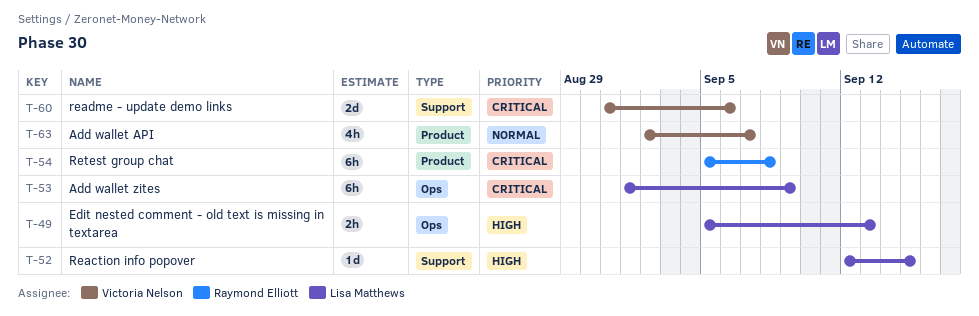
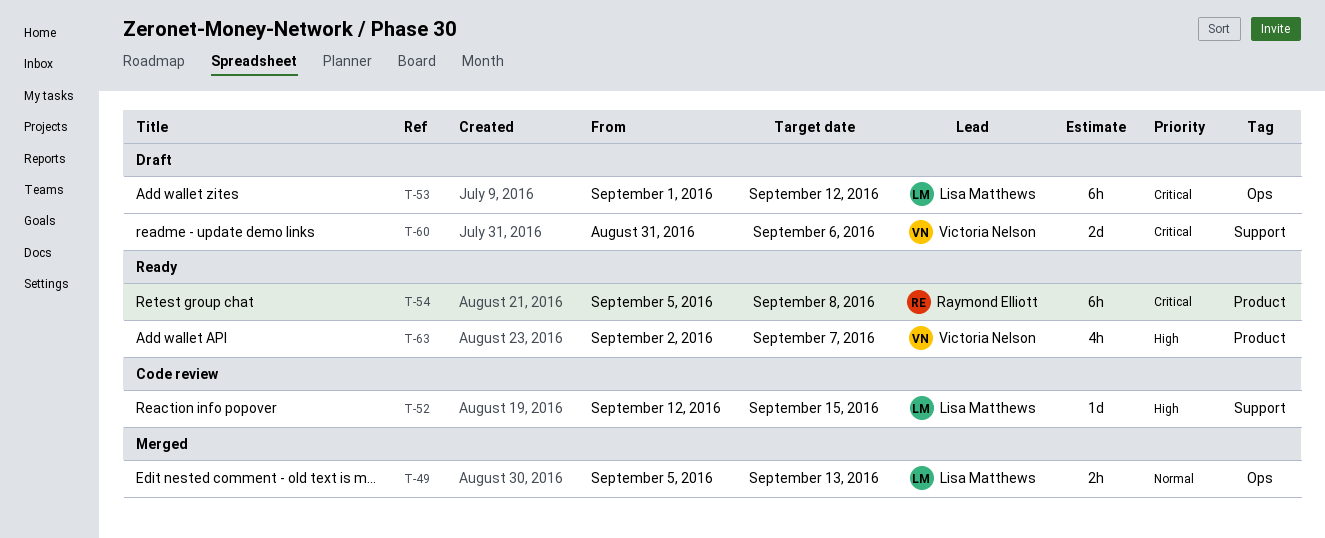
T-49, priority: High -> Normal
T-53, due: Sep 9 -> Sep 12
T-63, priority: Normal -> High

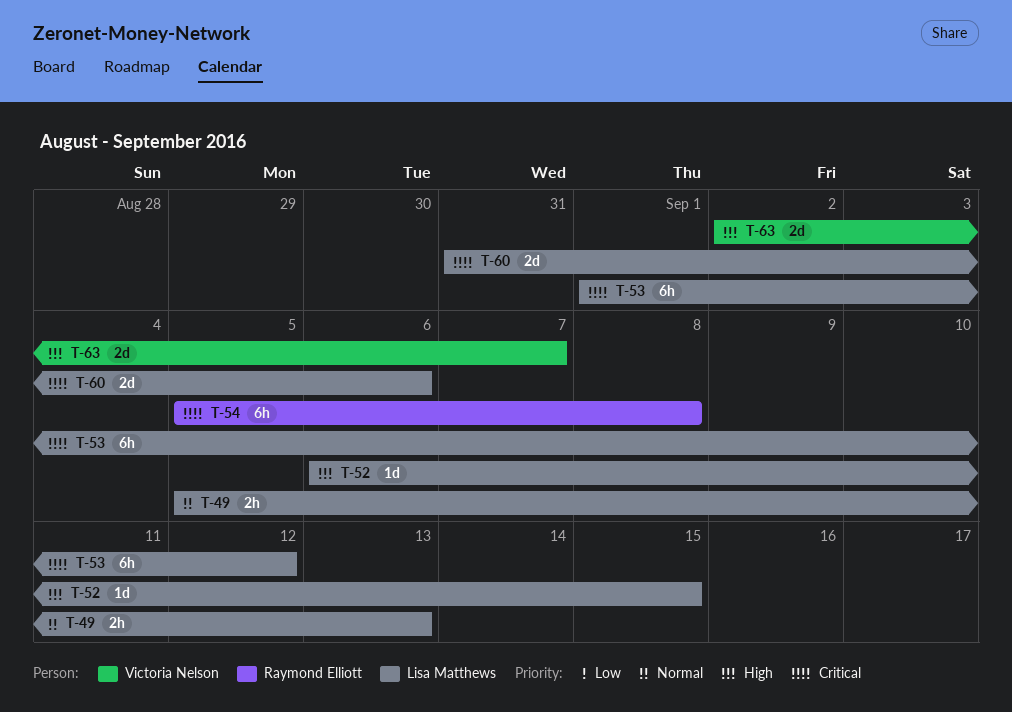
T-52, start: Sep 12 -> Sep 6
T-60, owner: Victoria Nelson -> Lisa Matthews
T-63, estimate: 4h -> 2d

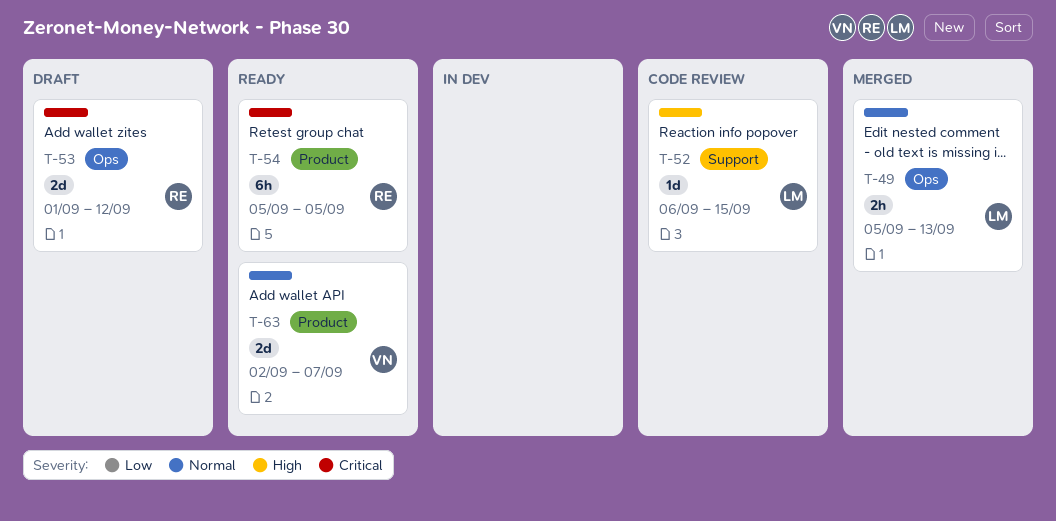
T-53, owner: Lisa Matthews -> Raymond Elliott
T-53, estimate: 6h -> 2d
T-54, due: Sep 8 -> Sep 5
T-60: present -> none
T-63, priority: High -> Normal

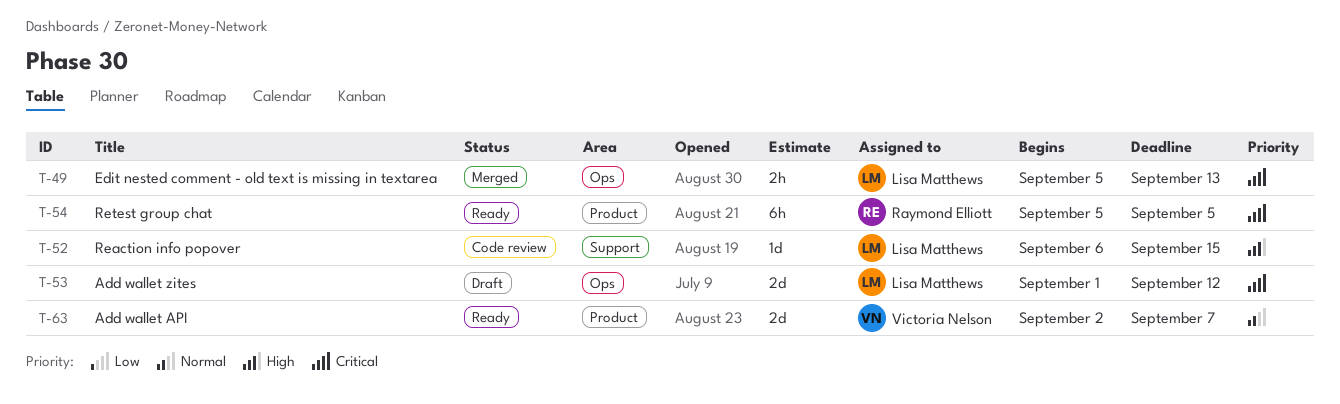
T-49, priority: Normal -> Critical
T-53, owner: Raymond Elliott -> Lisa Matthews

